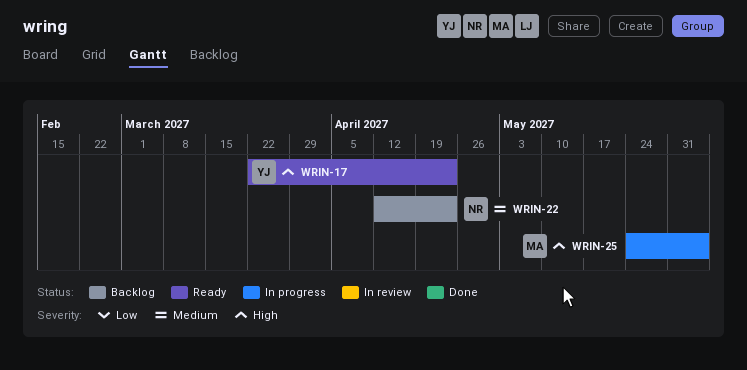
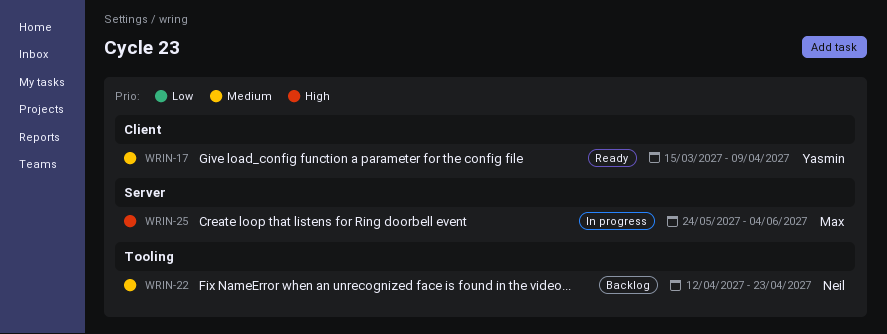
WRIN-17, priority: High -> Medium
WRIN-17, start: Mar 22 -> Mar 15
WRIN-17, due: Apr 23 -> Apr 9

